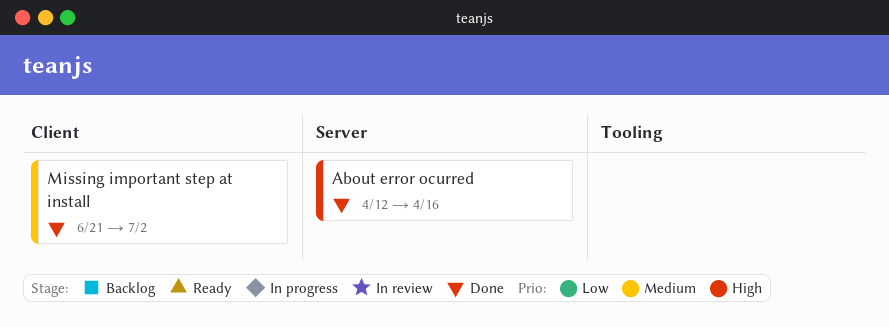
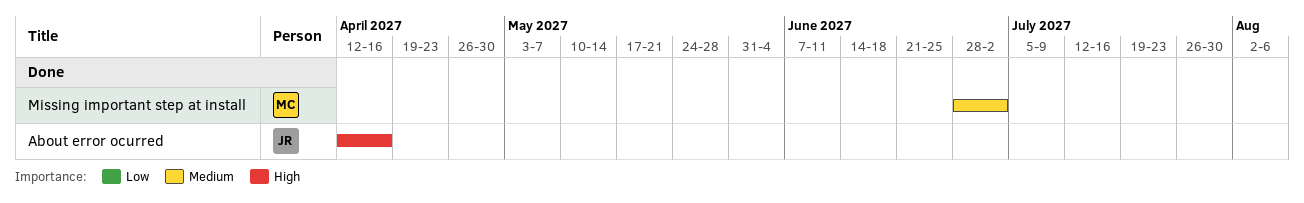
Missing important step at install, start: Jun 21 -> Jun 28

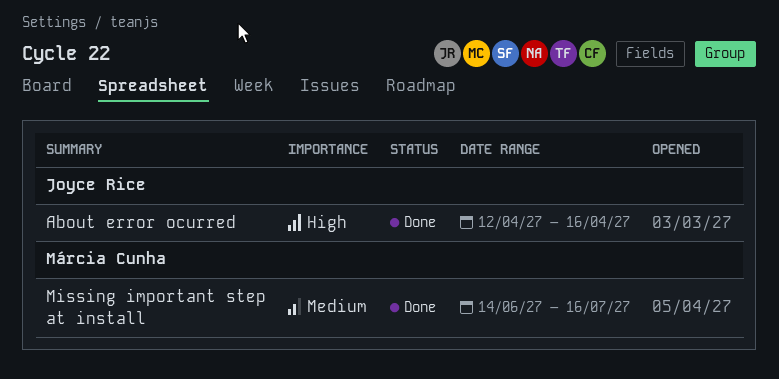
Missing important step at install, start: Jun 28 -> Jun 14
Missing important step at install, due: Jul 2 -> Jul 16

